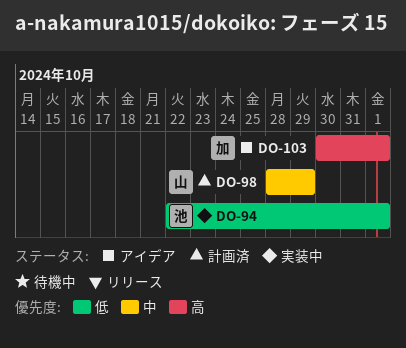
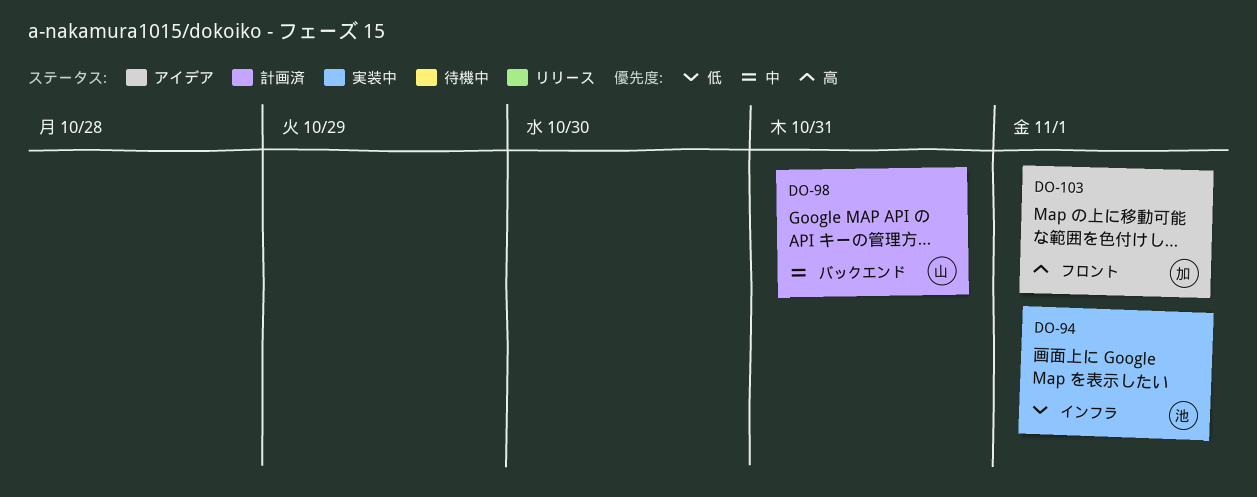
DO-98, due: Oct 29 -> Oct 31

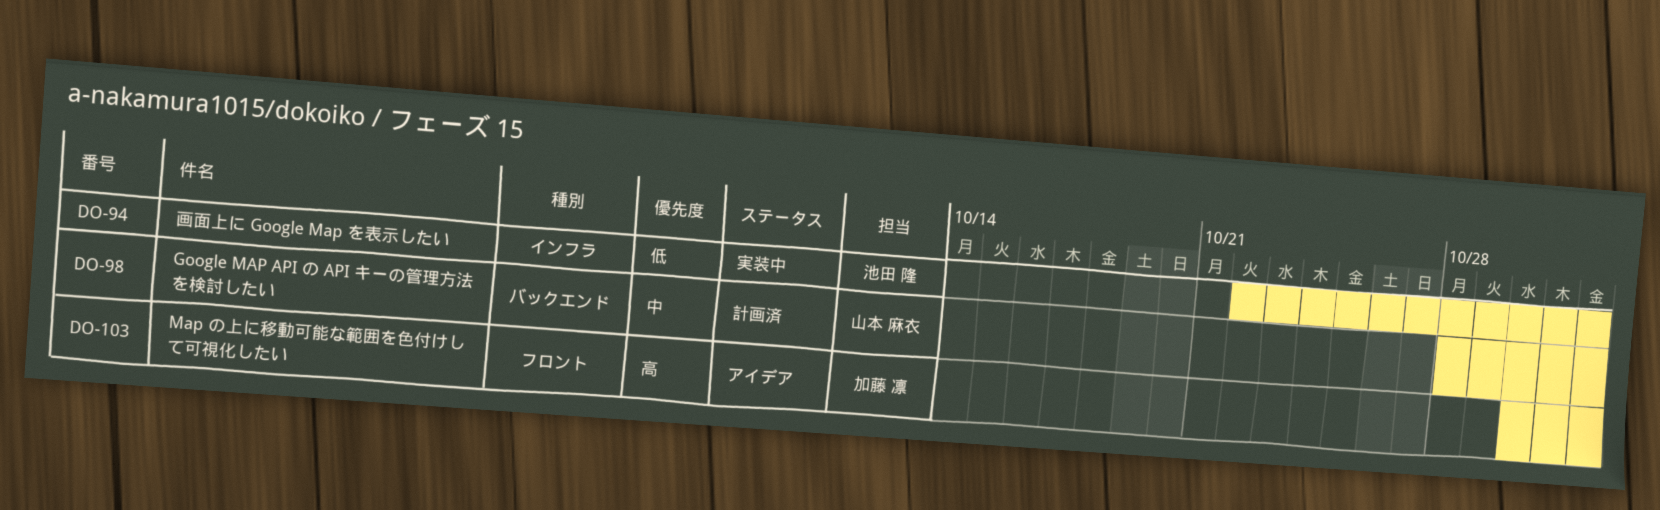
DO-98, due: Oct 31 -> Nov 1

